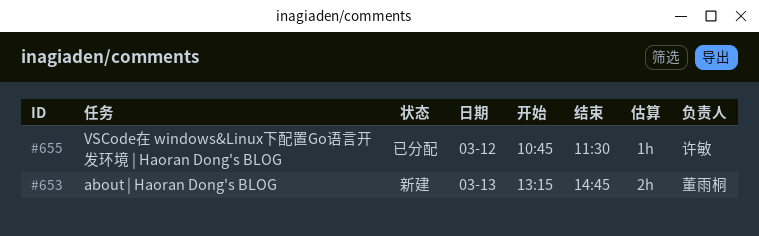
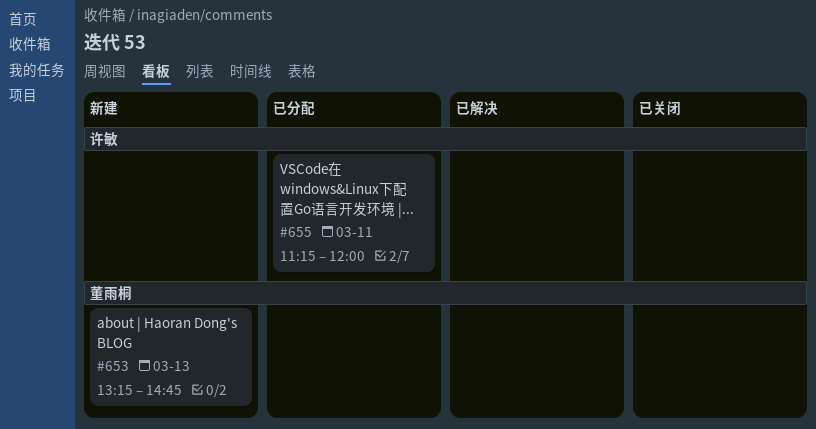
#655, day: Mar 12 -> Mar 11
#655, begins: 10:45 -> 11:15
#655, ends: 11:30 -> 12:00

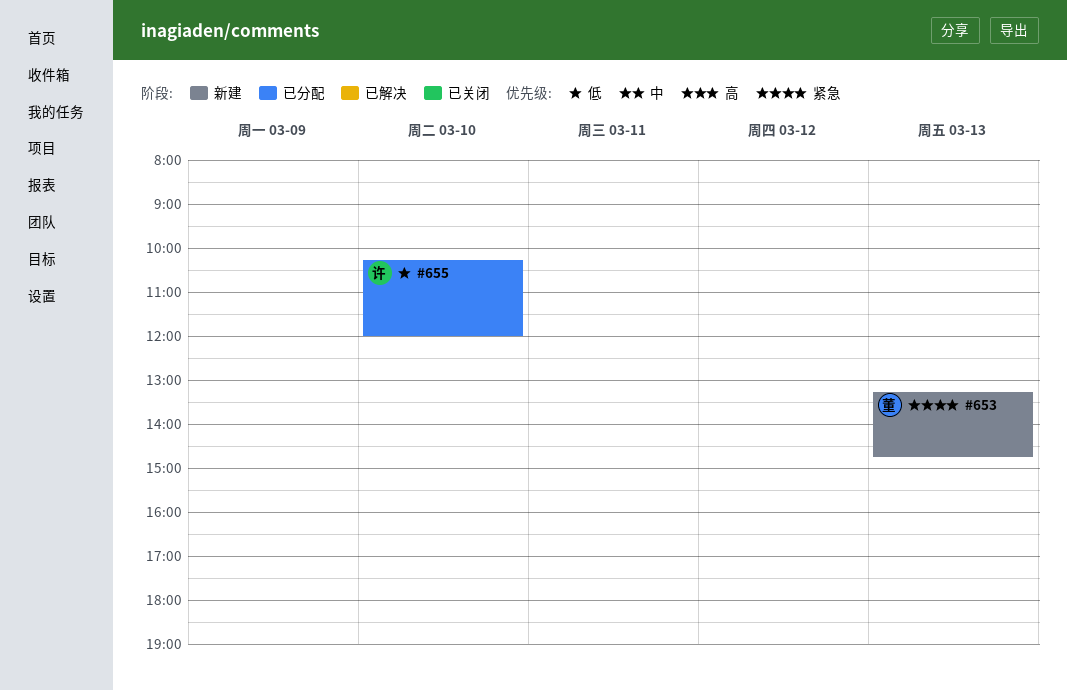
#655, day: Mar 11 -> Mar 10
#655, begins: 11:15 -> 10:15

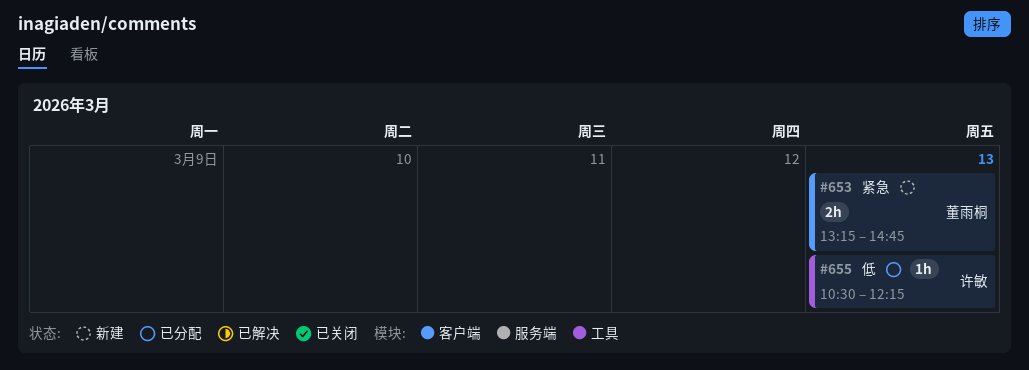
#655, day: Mar 10 -> Mar 13
#655, begins: 10:15 -> 10:30
#655, ends: 12:00 -> 12:15

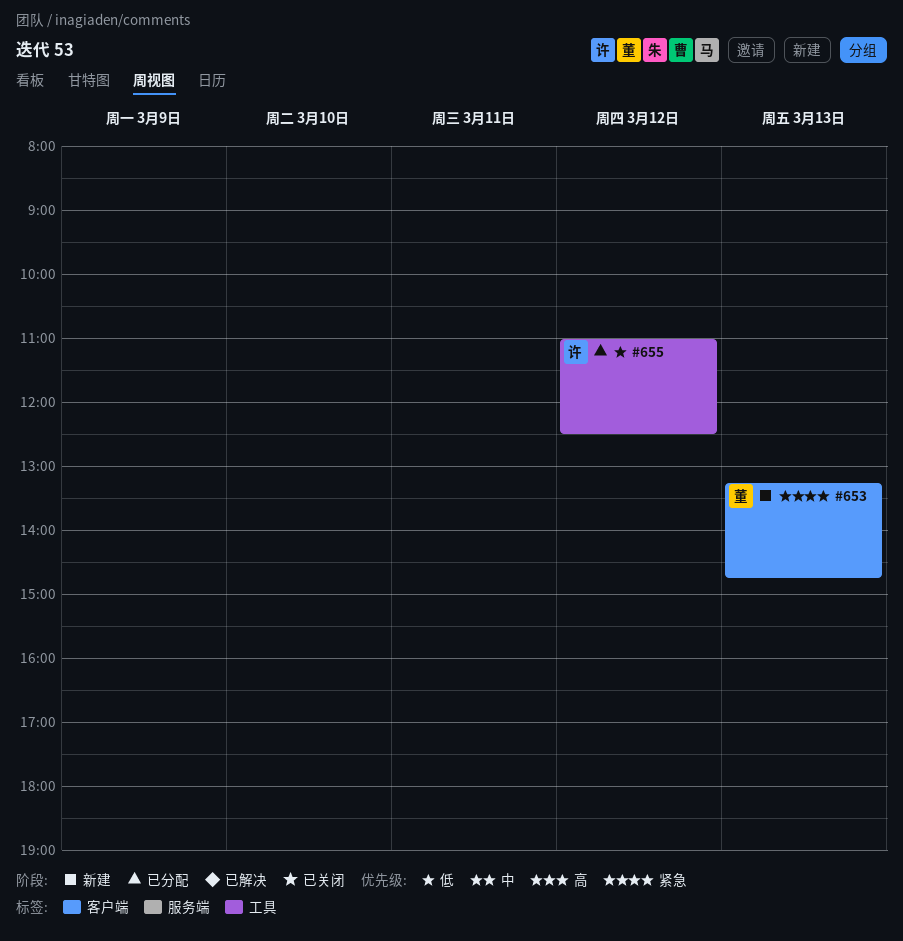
#655, day: Mar 13 -> Mar 12
#655, begins: 10:30 -> 11:00
#655, ends: 12:15 -> 12:30

